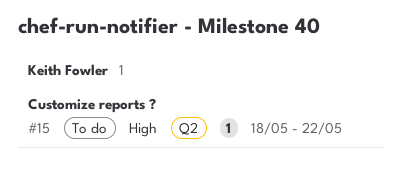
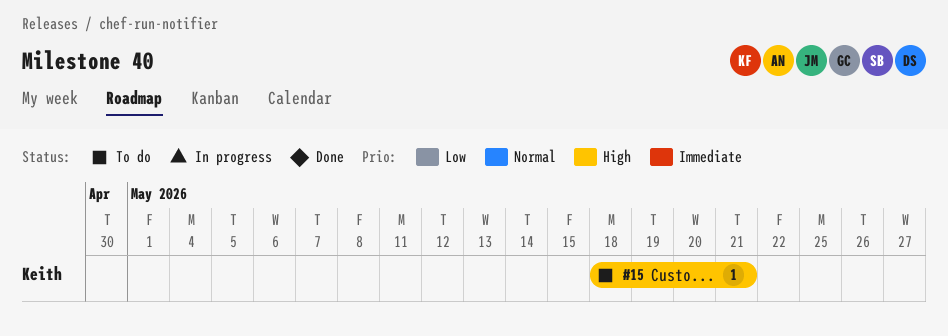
#15, due: May 22 -> May 21

